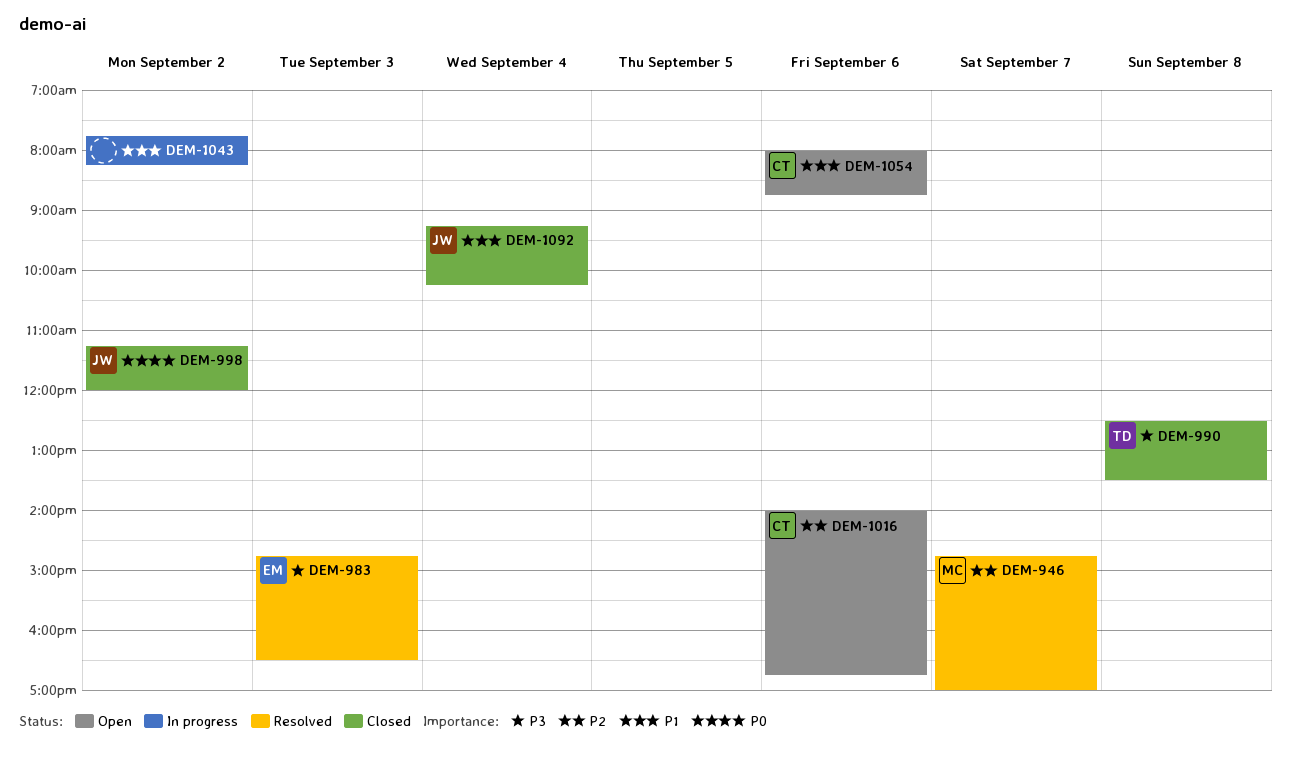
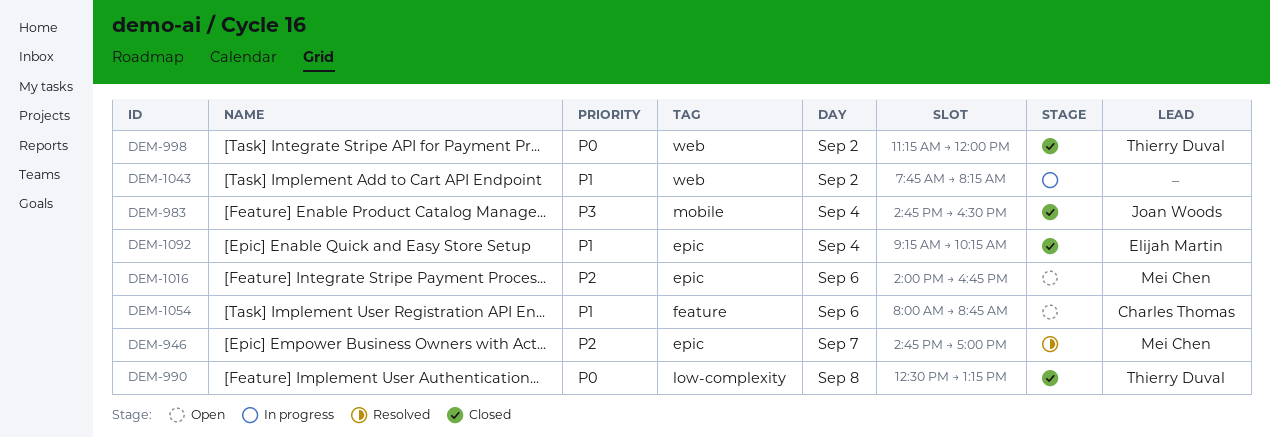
DEM-983, status: Resolved -> Closed
DEM-983, owner: Elijah Martin -> Joan Woods
DEM-983, day: Sep 3 -> Sep 4
DEM-990, priority: P3 -> P0
DEM-990, ends: 13:30 -> 13:15
DEM-998, owner: Joan Woods -> Thierry Duval
DEM-1016, owner: Charles Thomas -> Mei Chen
DEM-1092, owner: Joan Woods -> Elijah Martin

